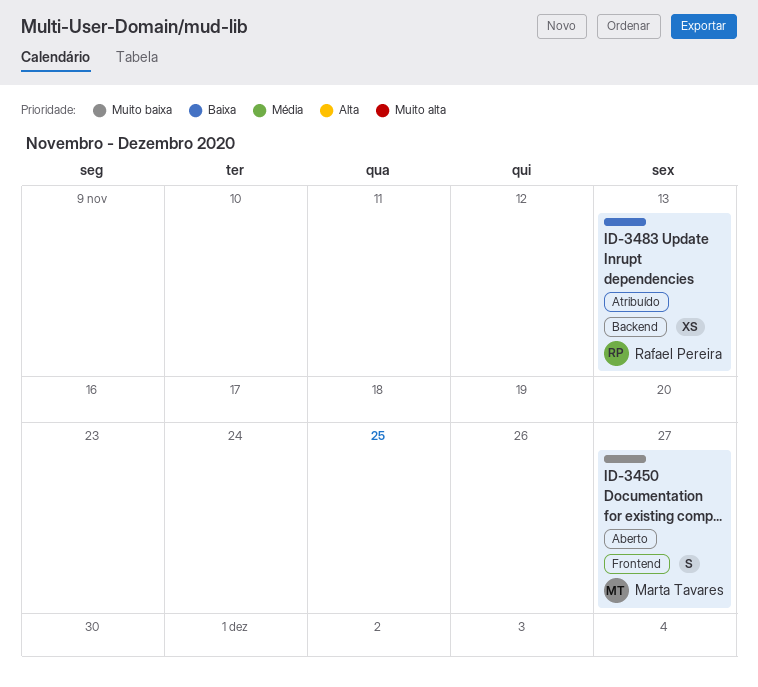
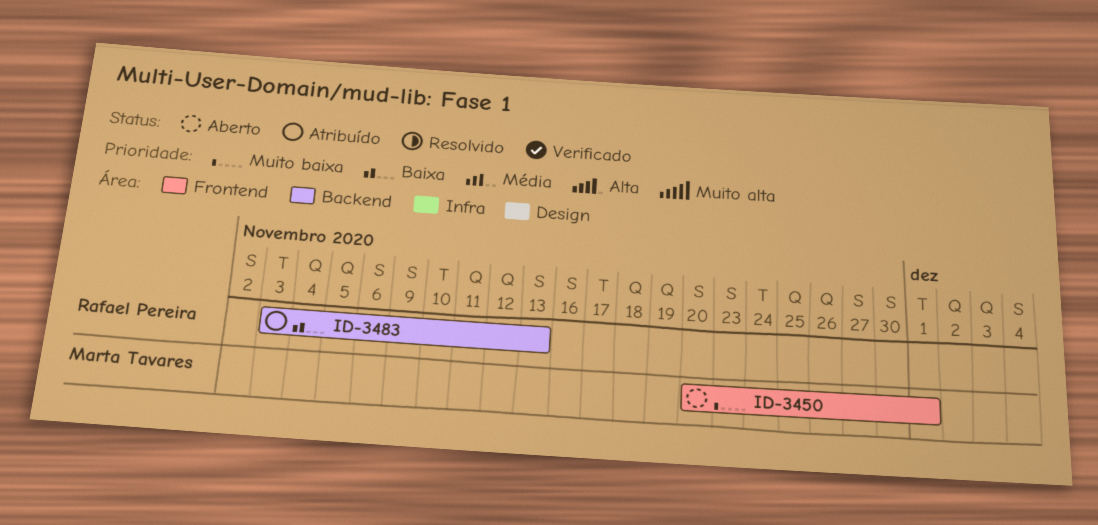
ID-3450, due: Nov 27 -> Dec 1

